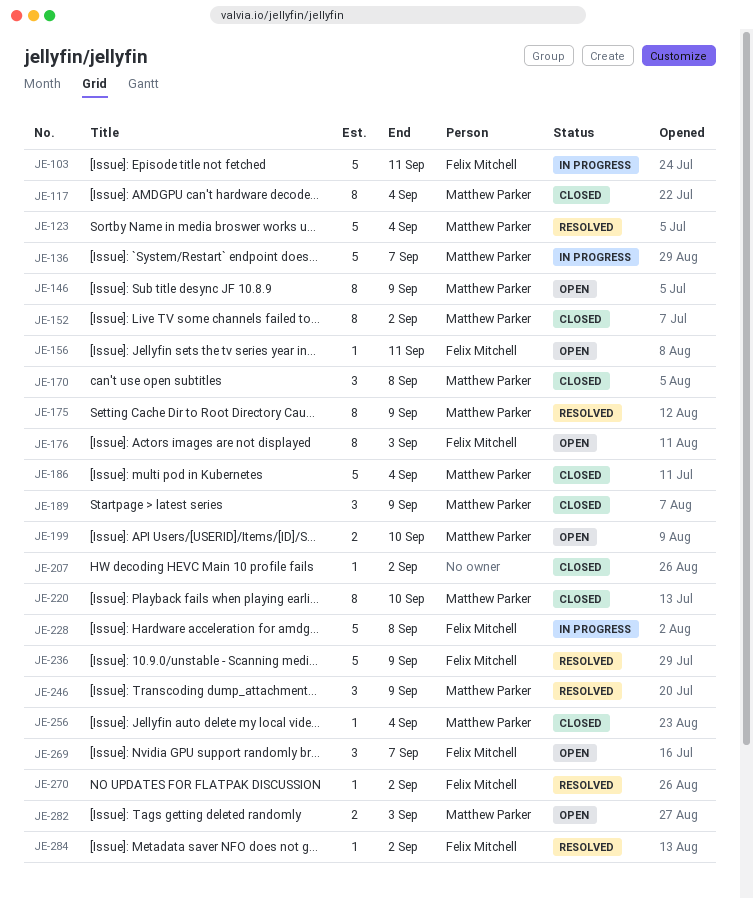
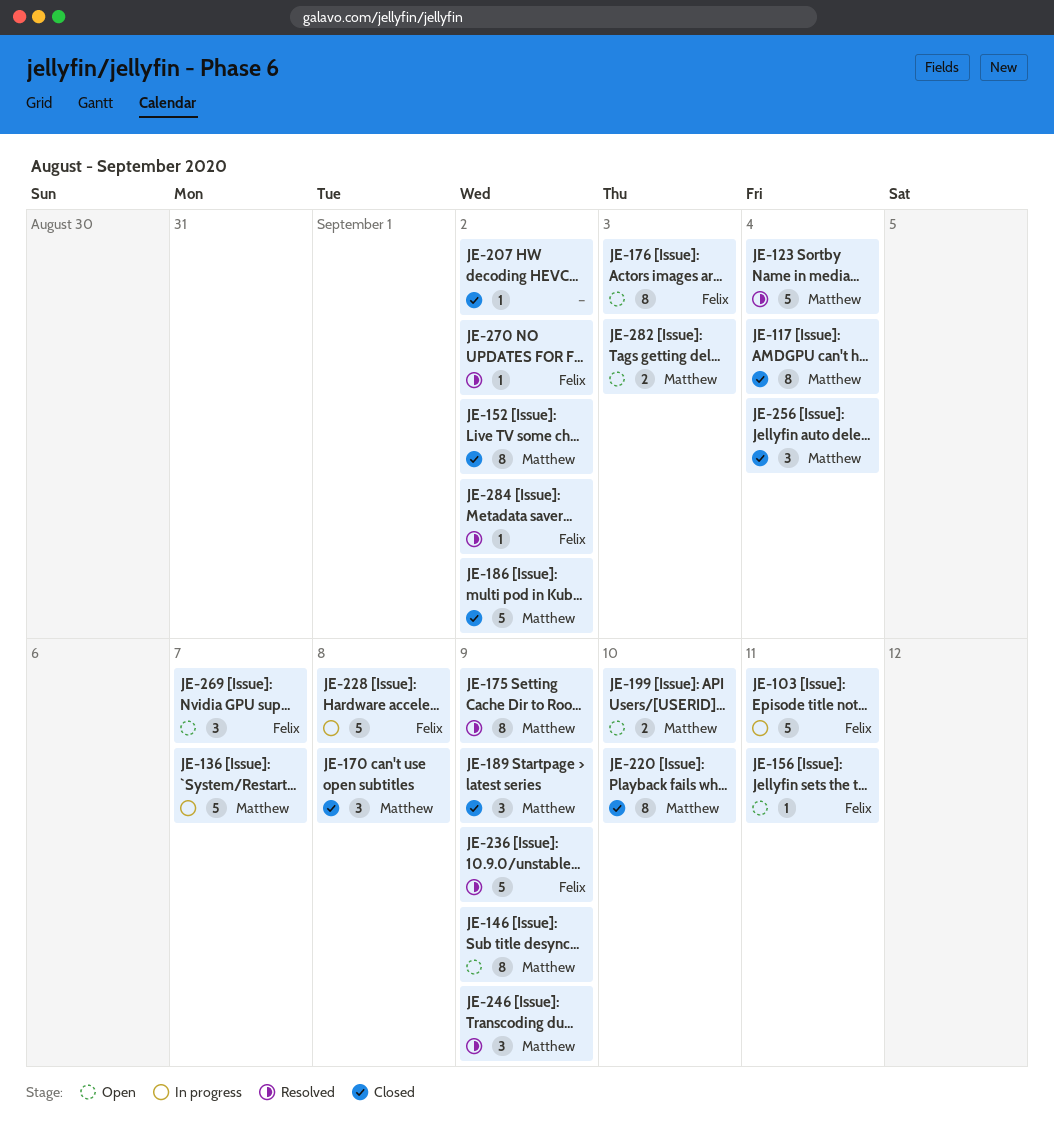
JE-186, due: Sep 4 -> Sep 2
JE-256, estimate: 1 -> 3

